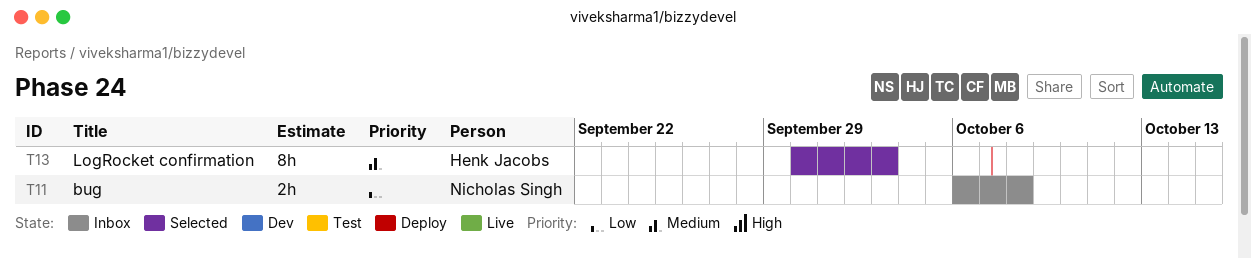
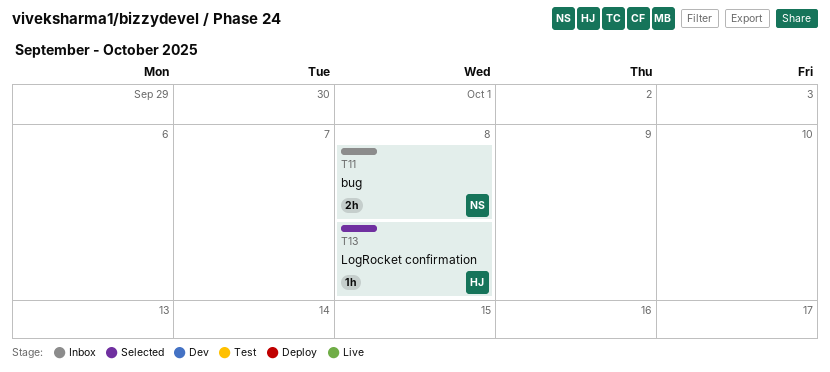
T13, estimate: 8h -> 1h
T13, due: Oct 3 -> Oct 8

